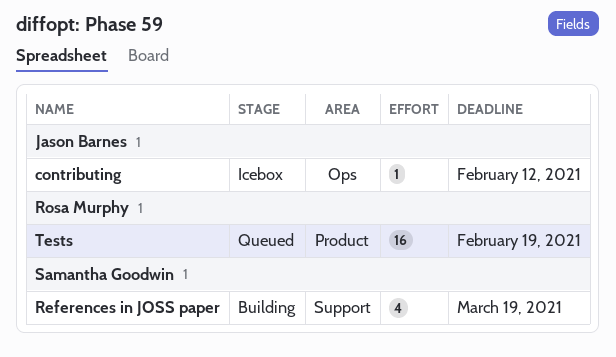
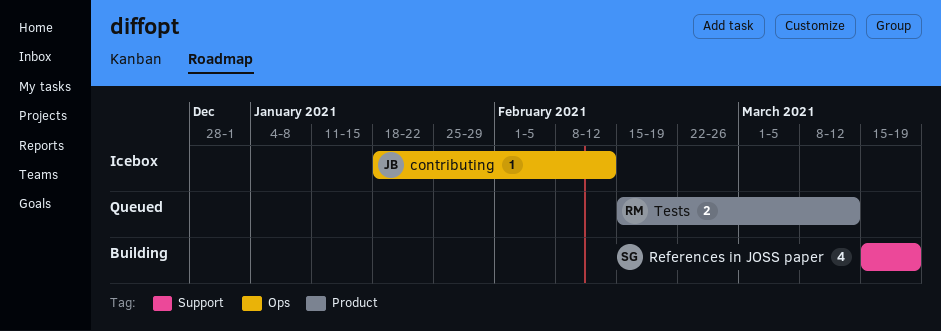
Tests, estimate: 16 -> 2
Tests, due: Feb 19 -> Mar 12

